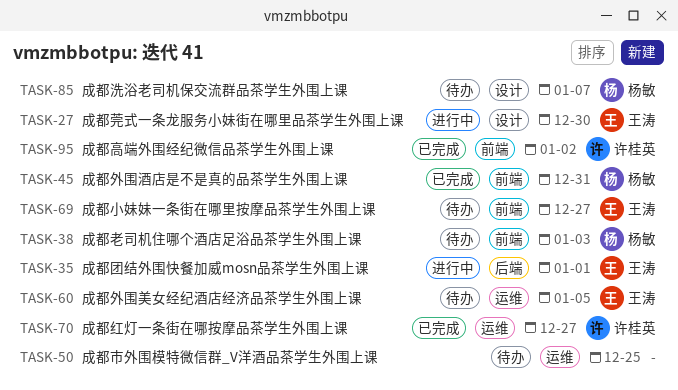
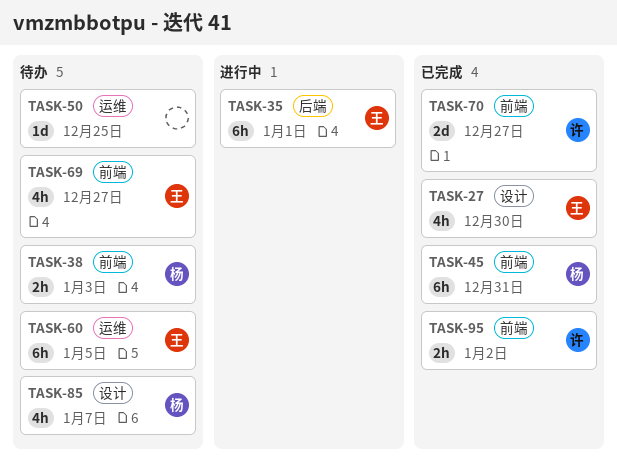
TASK-27, status: 进行中 -> 已完成
TASK-70, label: 运维 -> 前端

